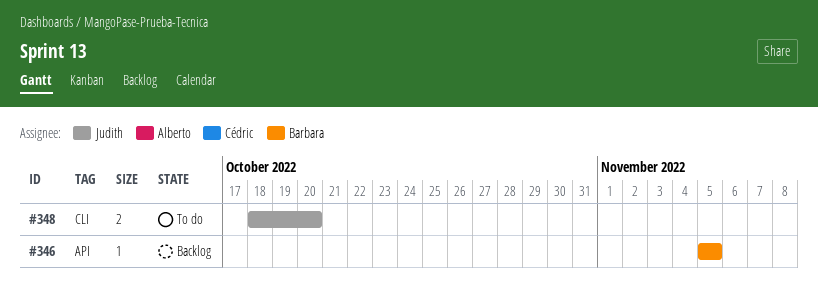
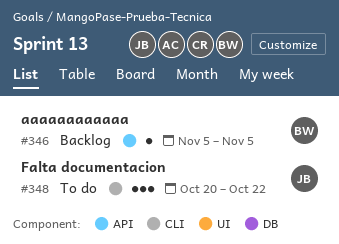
#348, estimate: 2 -> 3
#348, start: Oct 18 -> Oct 20
#348, due: Oct 20 -> Oct 22

